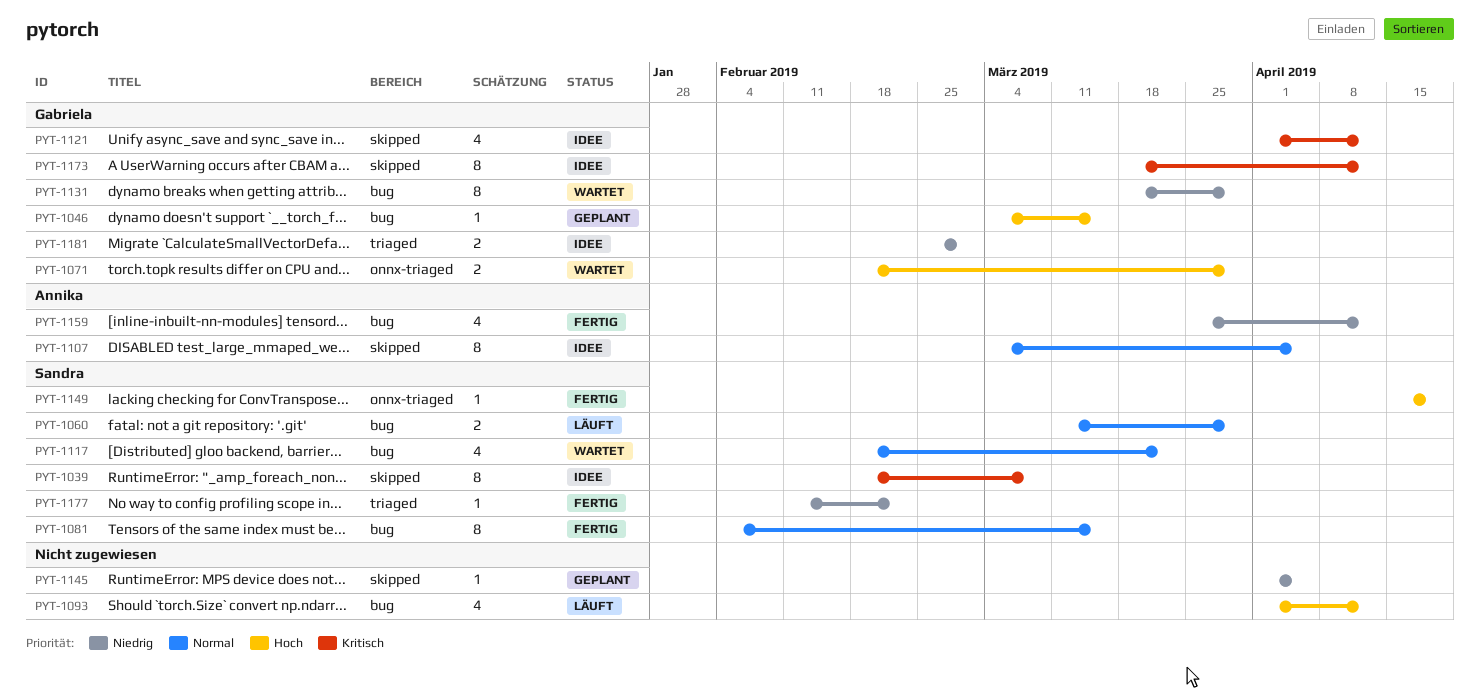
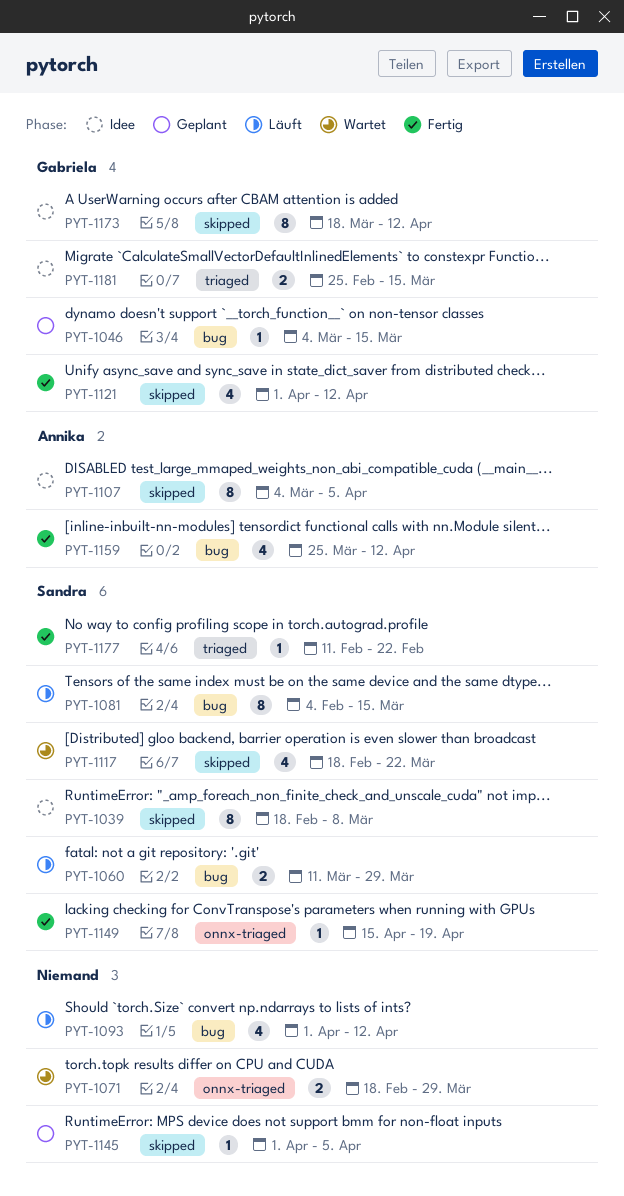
PYT-1071, owner: Gabriela -> none
PYT-1081, status: Fertig -> Läuft
PYT-1117, label: bug -> skipped
PYT-1121, status: Idee -> Fertig
PYT-1131: present -> none
PYT-1181, due: Mar 1 -> Mar 15

